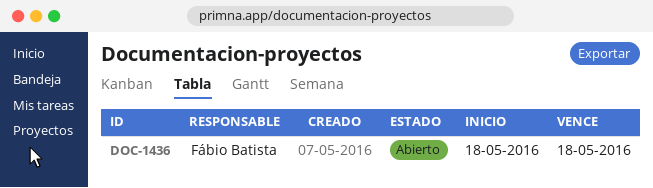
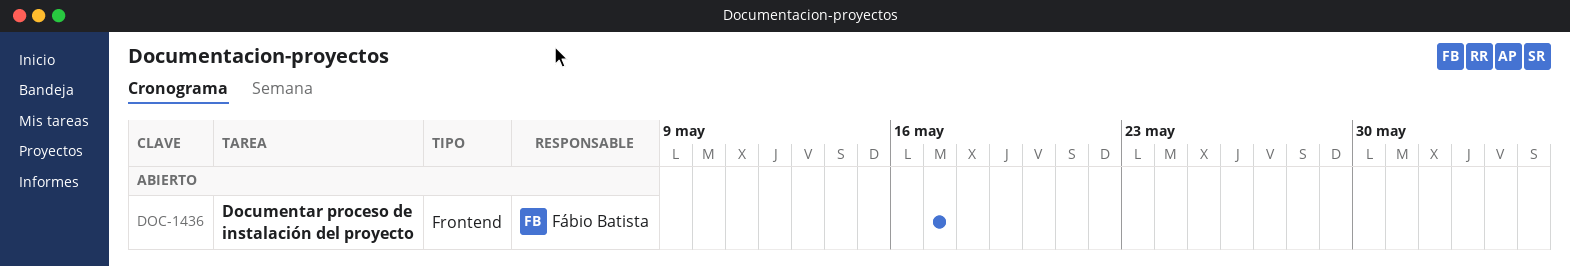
DOC-1436, start: May 18 -> May 17
DOC-1436, due: May 18 -> May 17

